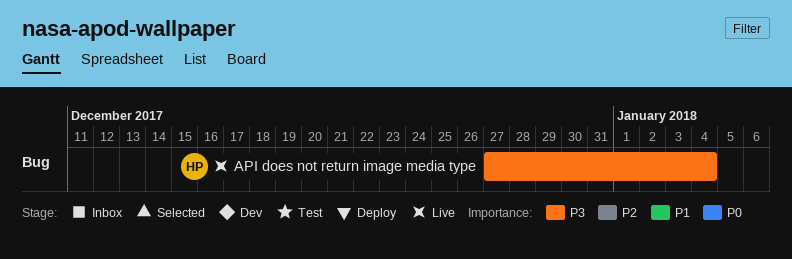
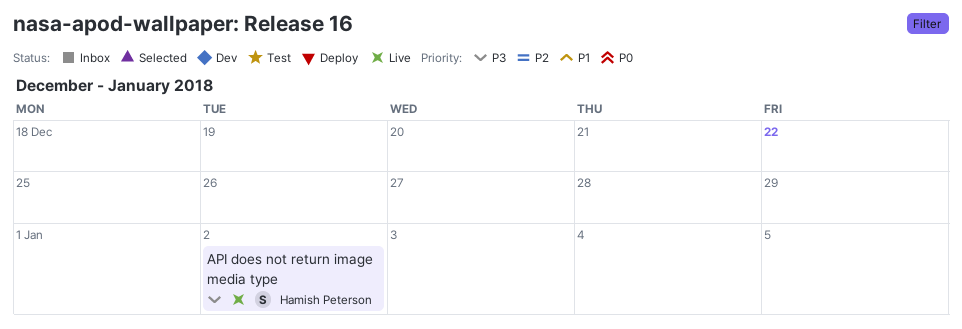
API does not return image media type, due: Jan 4 -> Jan 2

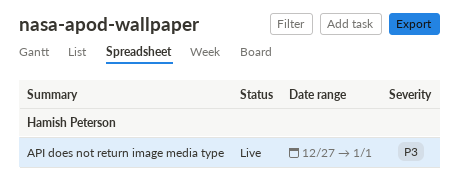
API does not return image media type, due: Jan 2 -> Jan 1

